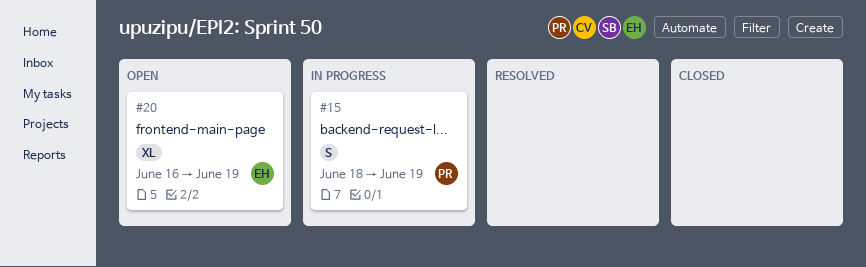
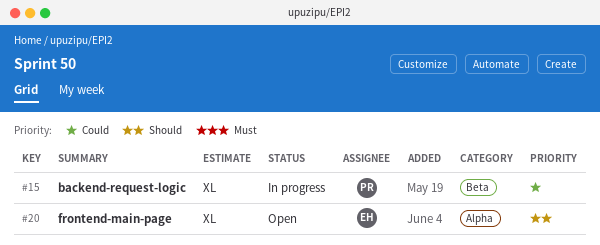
#15, estimate: S -> XL

